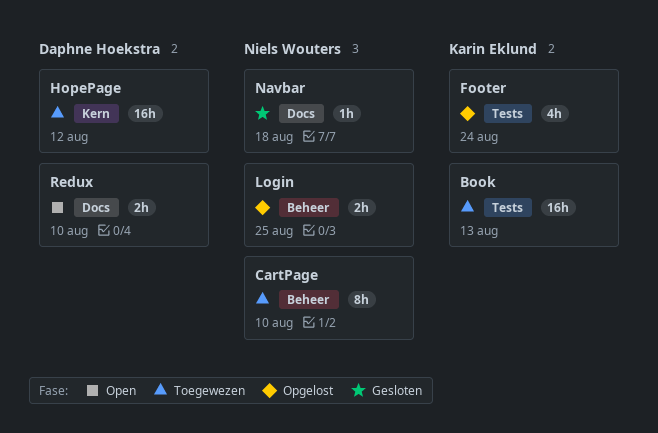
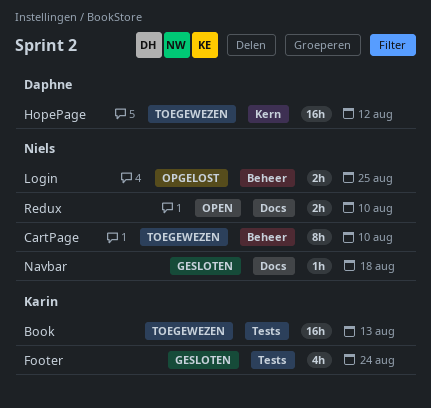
Footer, status: Opgelost -> Gesloten
Redux, owner: Daphne Hoekstra -> Niels Wouters

